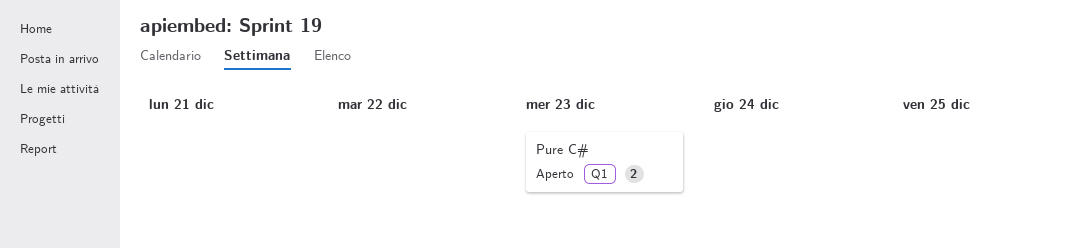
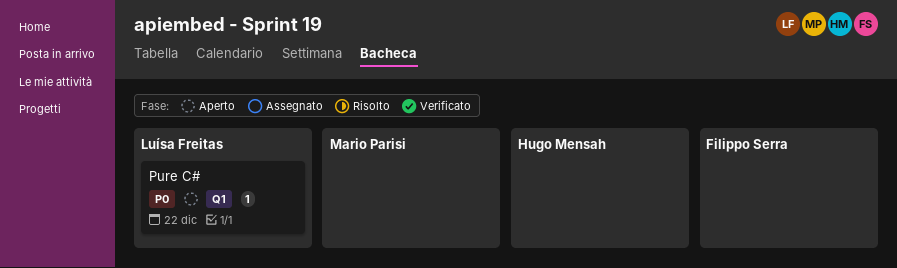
Pure C#, estimate: 2 -> 1
Pure C#, due: Dec 23 -> Dec 22

